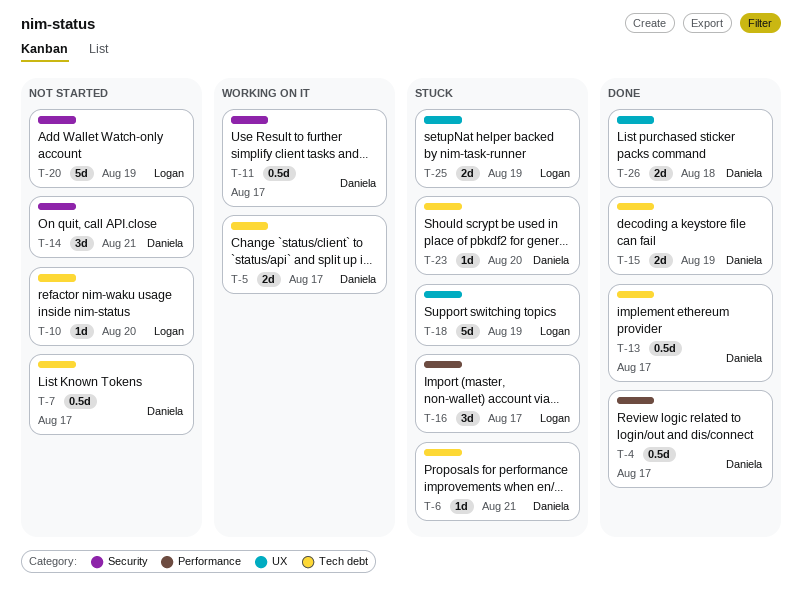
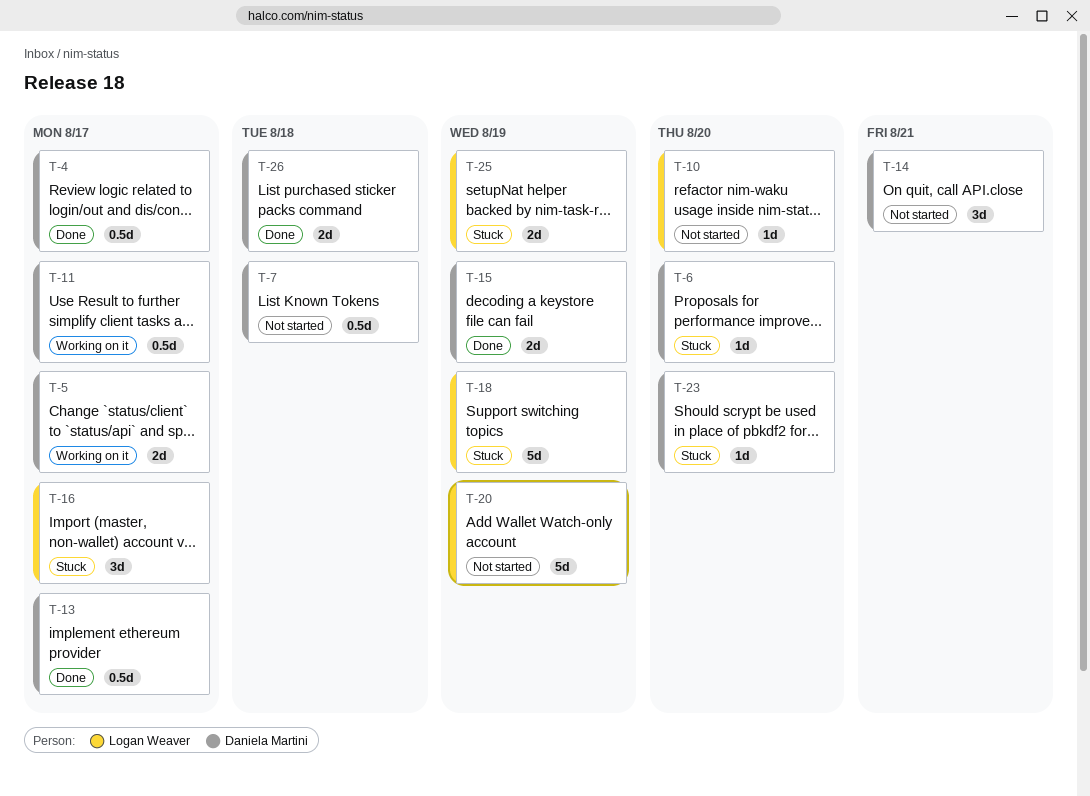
T-6, due: Aug 21 -> Aug 20
T-7, due: Aug 17 -> Aug 18

